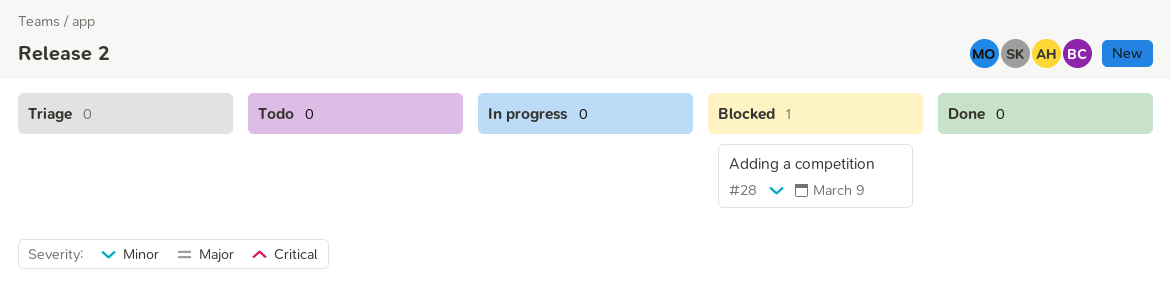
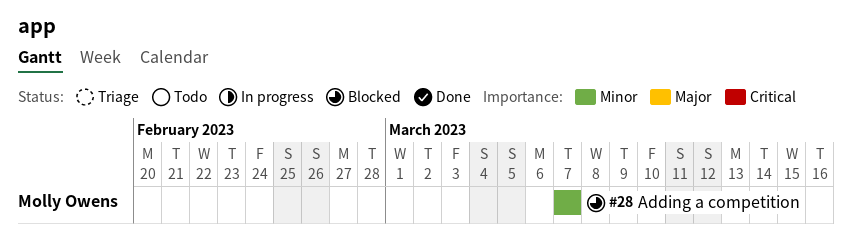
#28, due: Mar 9 -> Mar 7

